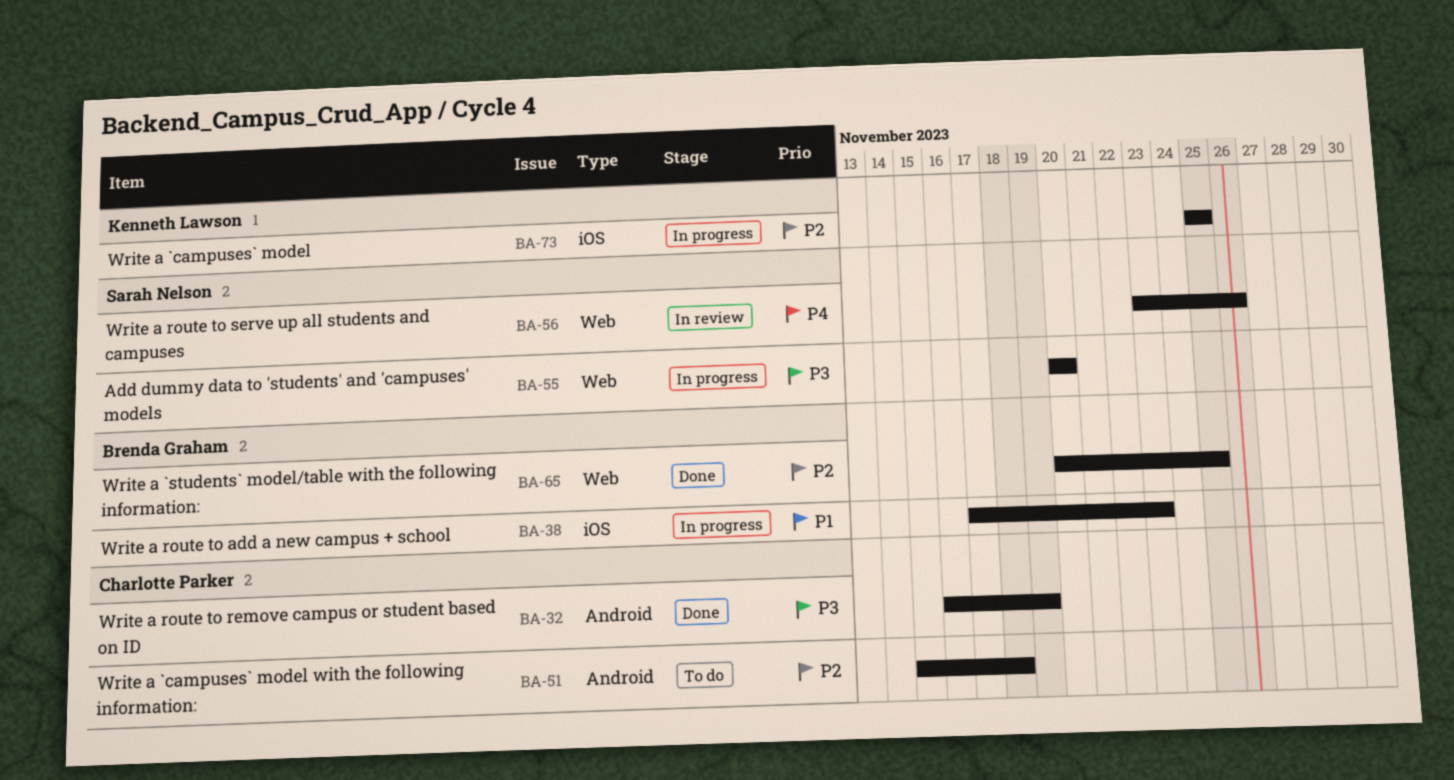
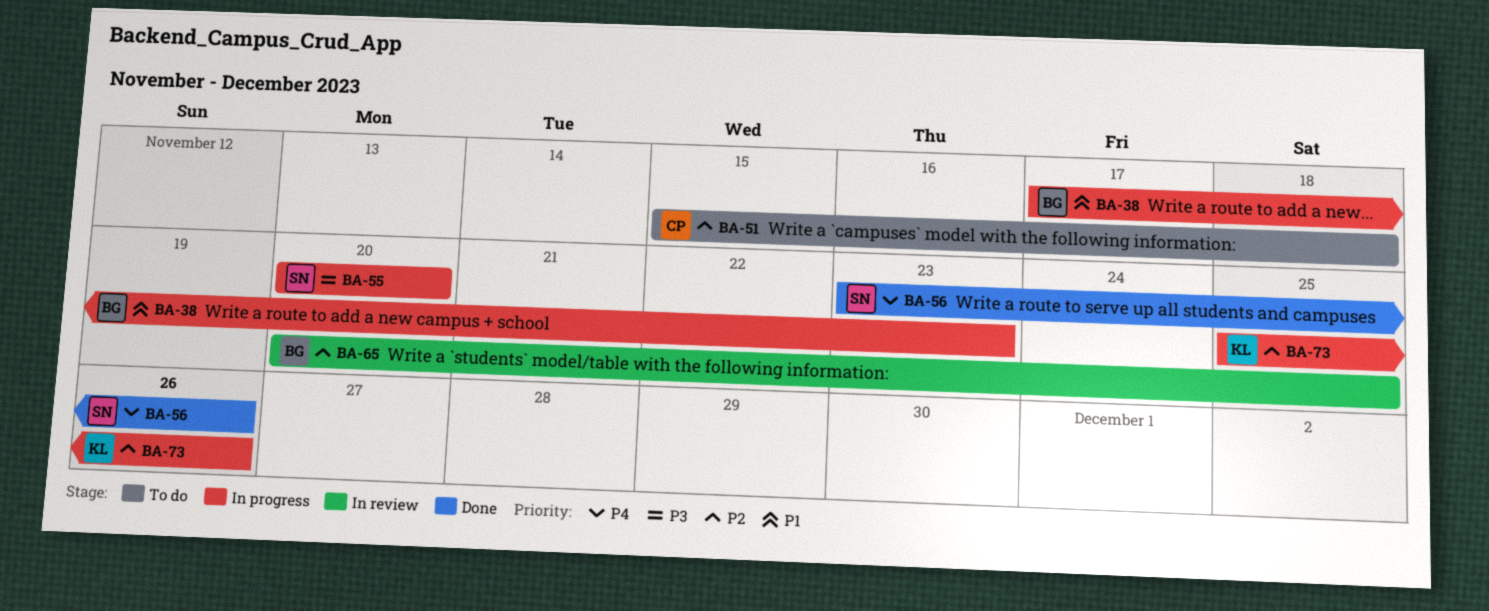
BA-32: present -> none
BA-56, status: In review -> Done
BA-65, status: Done -> In review
BA-73, due: Nov 25 -> Nov 26

